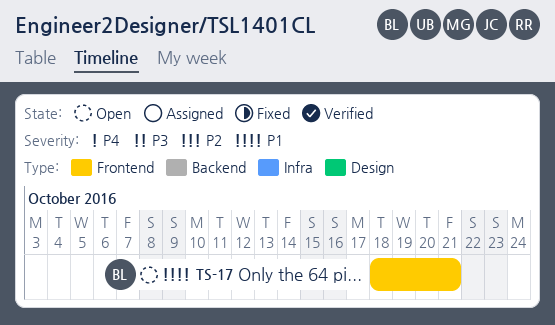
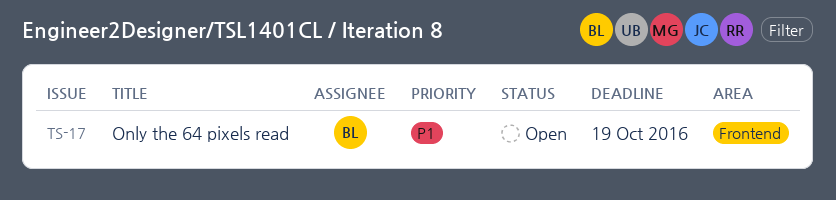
TS-17, due: Oct 21 -> Oct 19

